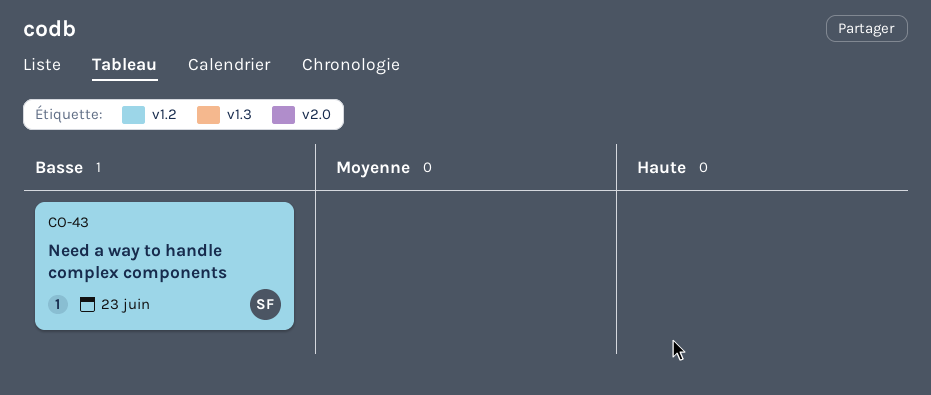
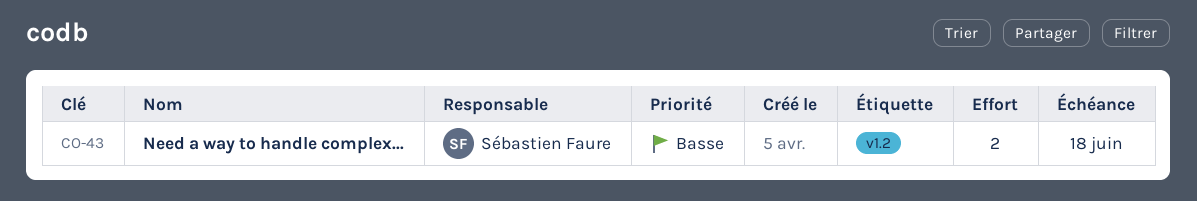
CO-43, estimate: 1 -> 2
CO-43, due: Jun 23 -> Jun 18

